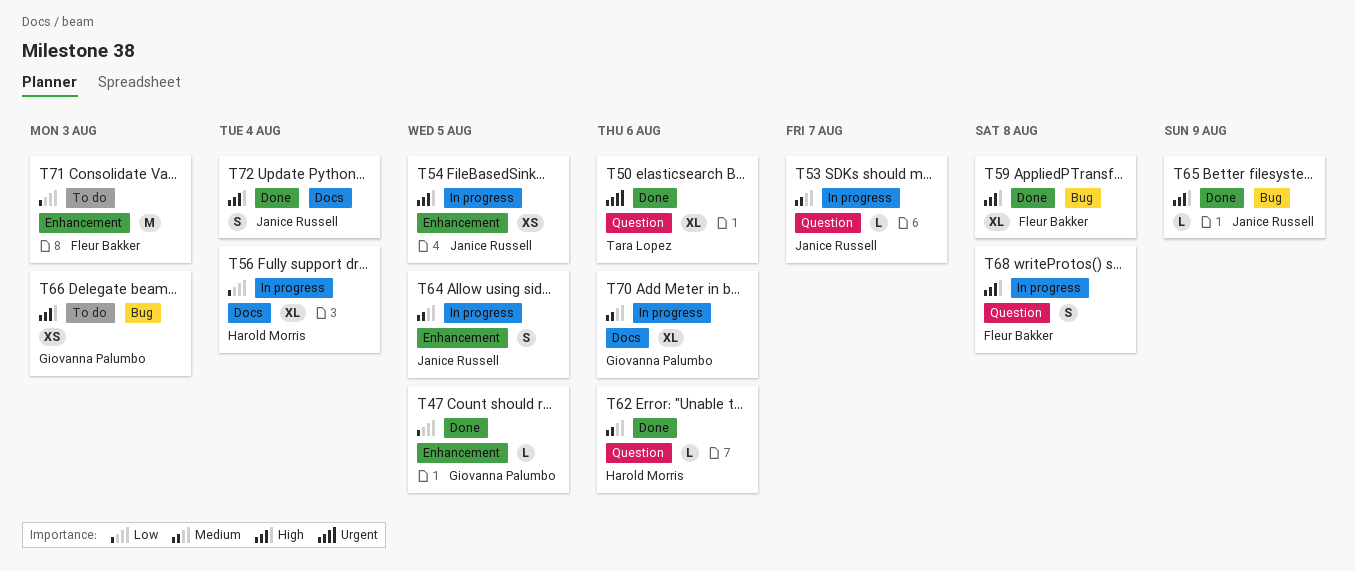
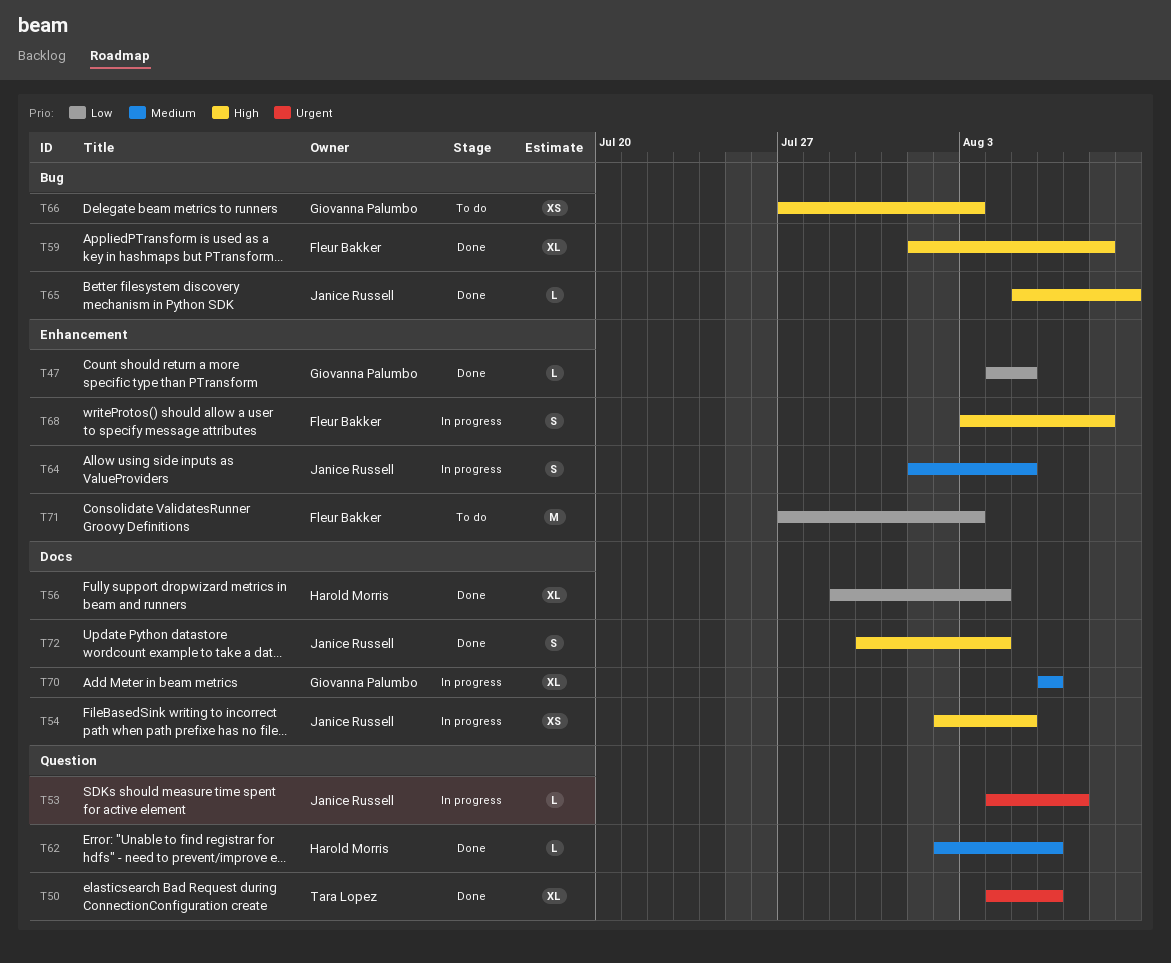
T53, priority: Medium -> Urgent
T54, label: Enhancement -> Docs
T56, status: In progress -> Done
T68, label: Question -> Enhancement

